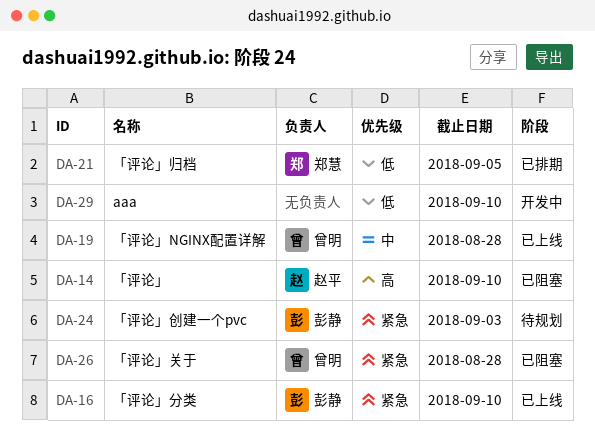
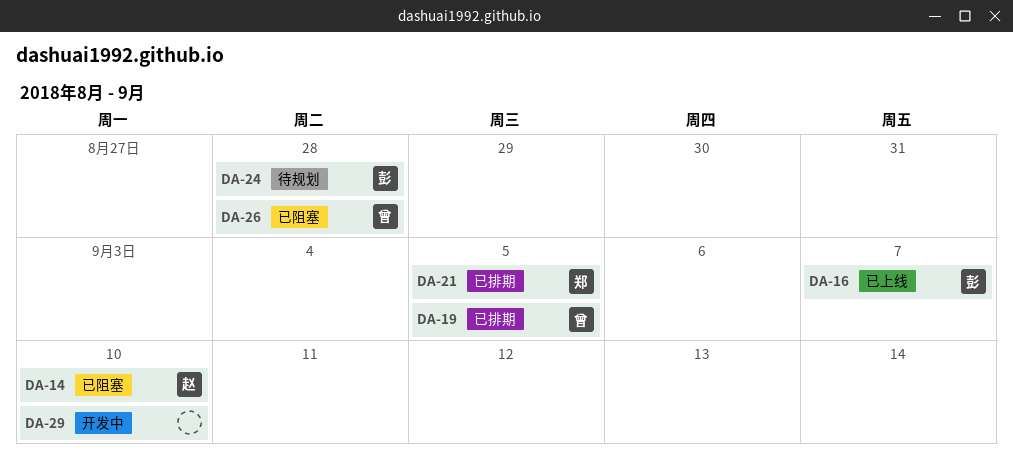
DA-16, due: Sep 10 -> Sep 7
DA-19, status: 已上线 -> 已排期
DA-19, due: Aug 28 -> Sep 5
DA-24, due: Sep 3 -> Aug 28

